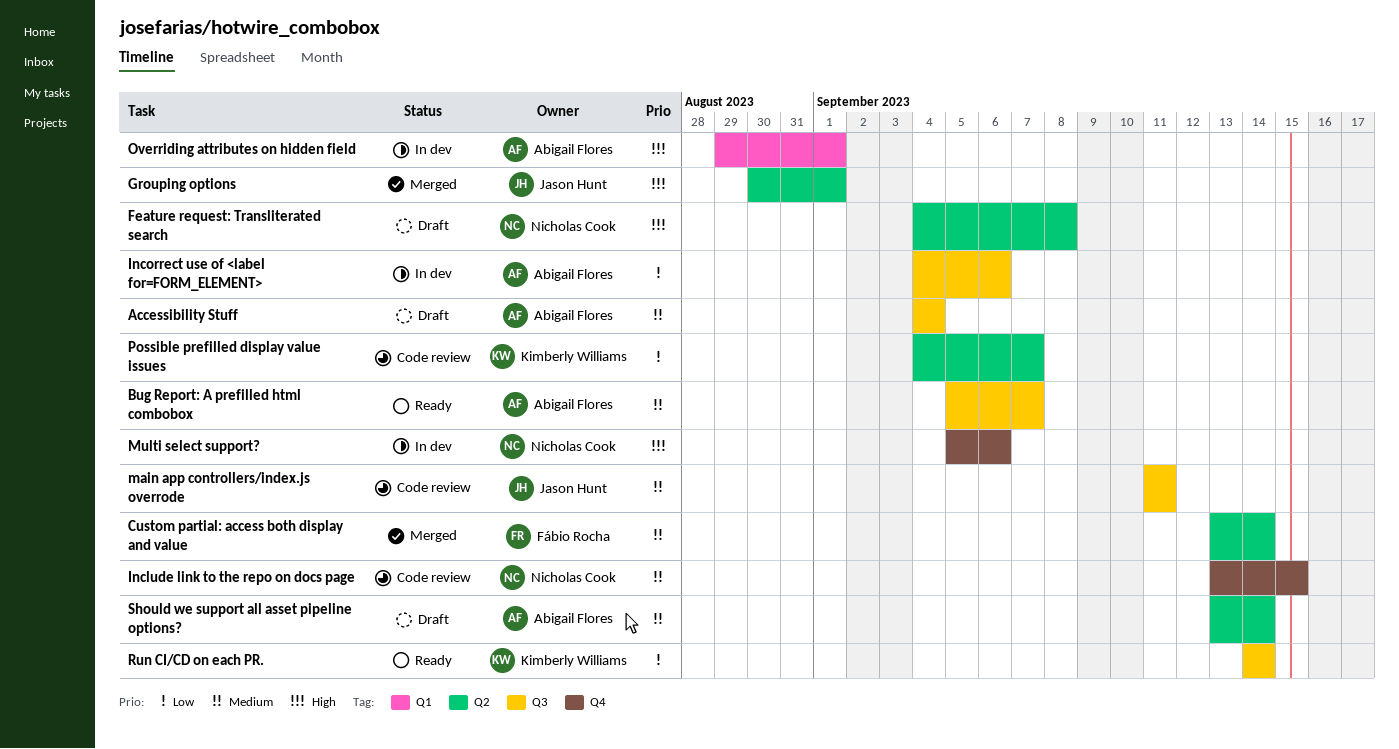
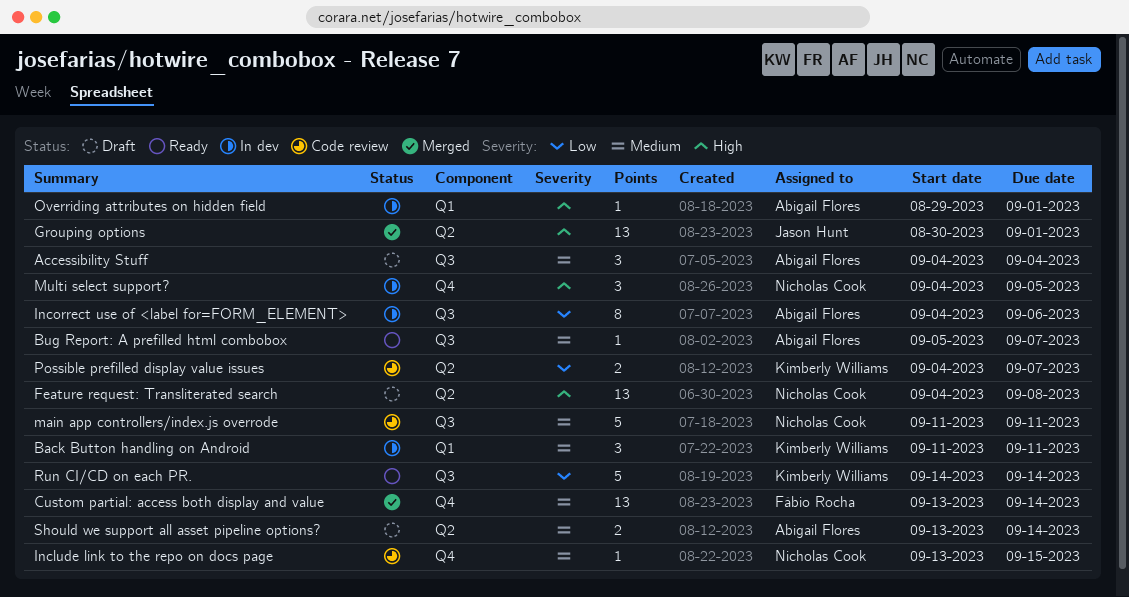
Back Button handling on Android: none -> present
Custom partial: access both display and value, label: Q2 -> Q4
main app controllers/index.js overrode, owner: Jason Hunt -> Nicholas Cook
Multi select support?, start: Sep 5 -> Sep 4
Multi select support?, due: Sep 6 -> Sep 5

